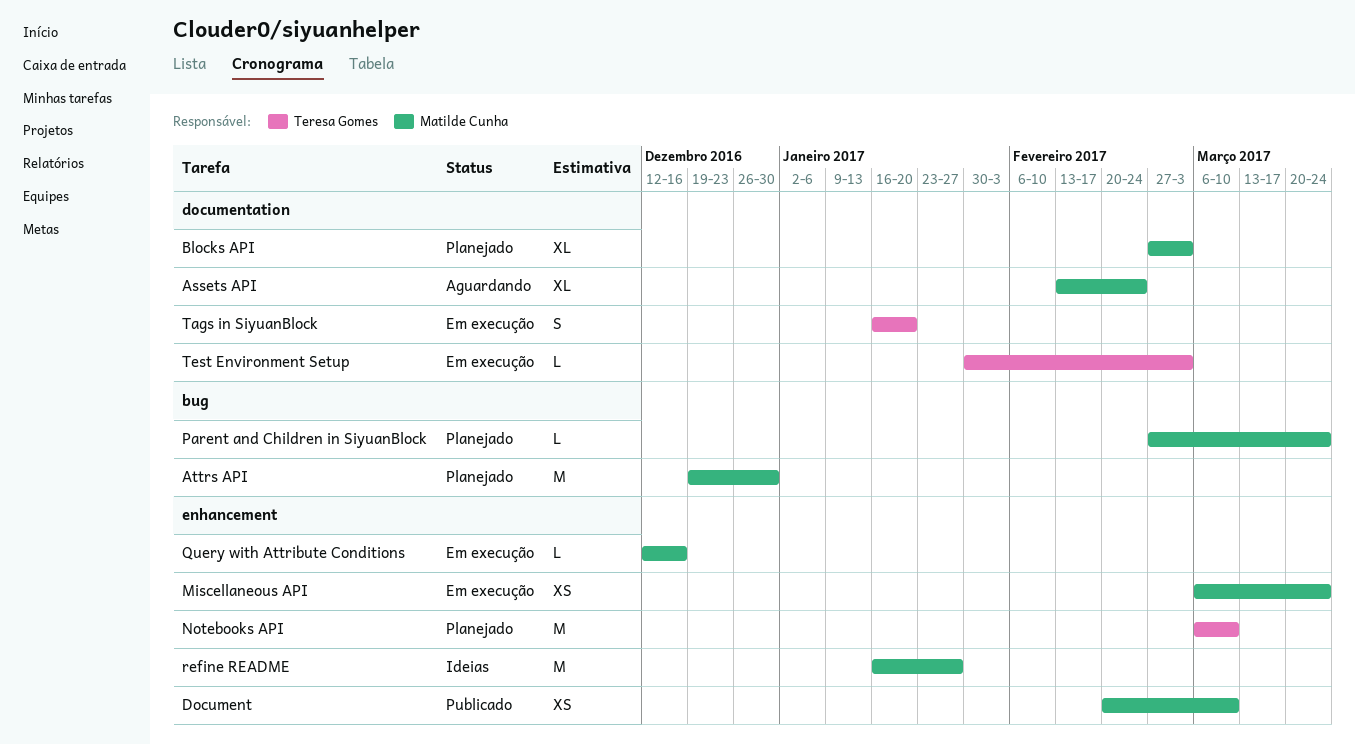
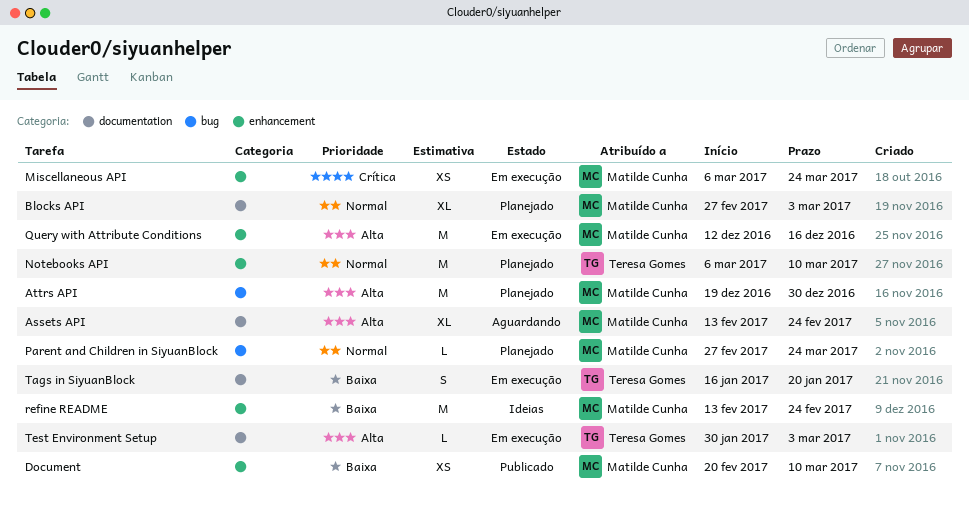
Query with Attribute Conditions, estimate: L -> M
refine README, start: Jan 16 -> Feb 13
refine README, due: Jan 27 -> Feb 24

